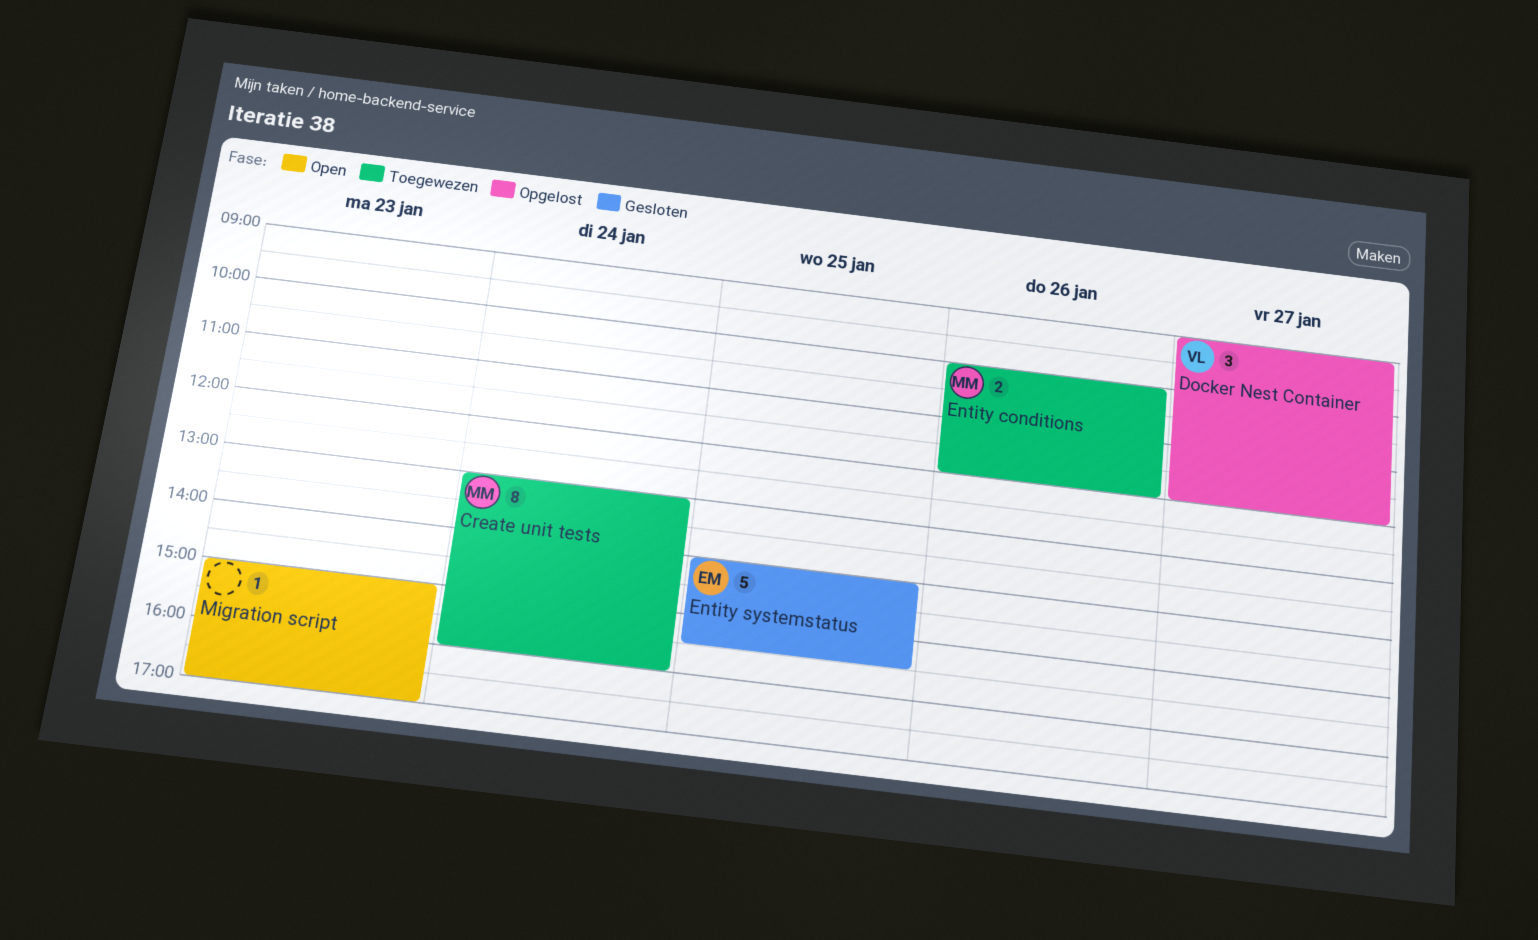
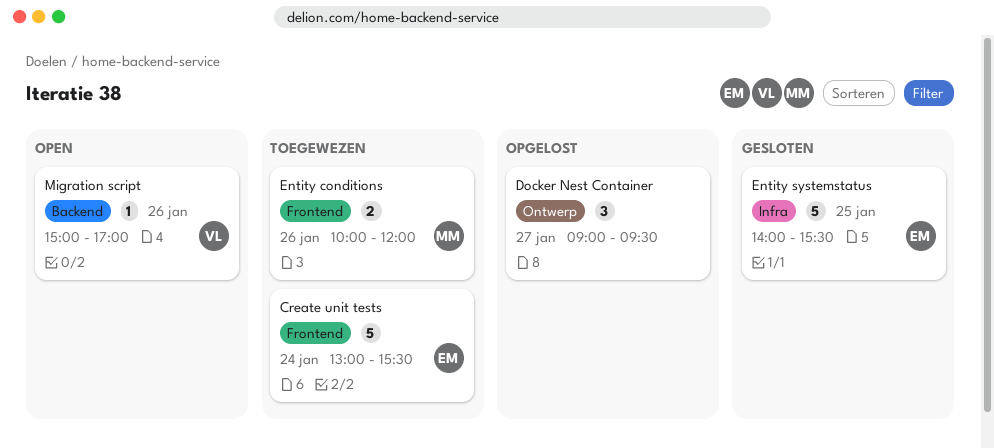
Create unit tests, owner: MM -> EM
Create unit tests, estimate: 8 -> 5
Create unit tests, ends: 16:00 -> 15:30
Docker Nest Container, owner: VL -> none
Docker Nest Container, ends: 12:00 -> 09:30
Migration script, owner: none -> VL
Migration script, day: Jan 23 -> Jan 26

